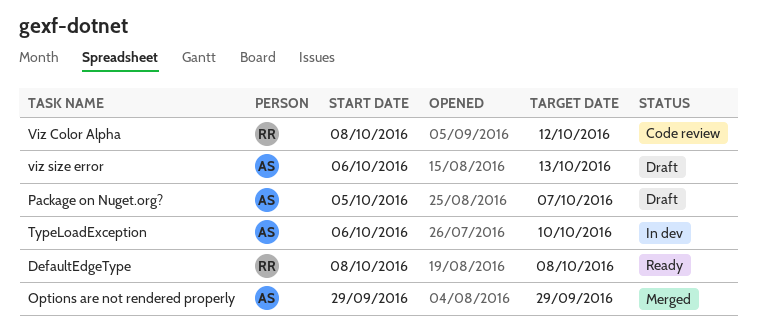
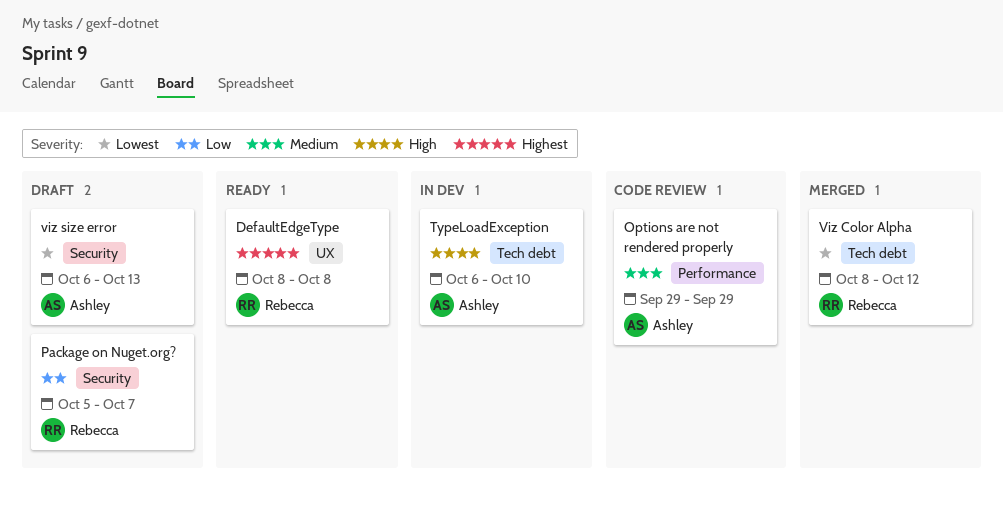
Options are not rendered properly, status: Merged -> Code review
Package on Nuget.org?, owner: Ashley -> Rebecca
Viz Color Alpha, status: Code review -> Merged

